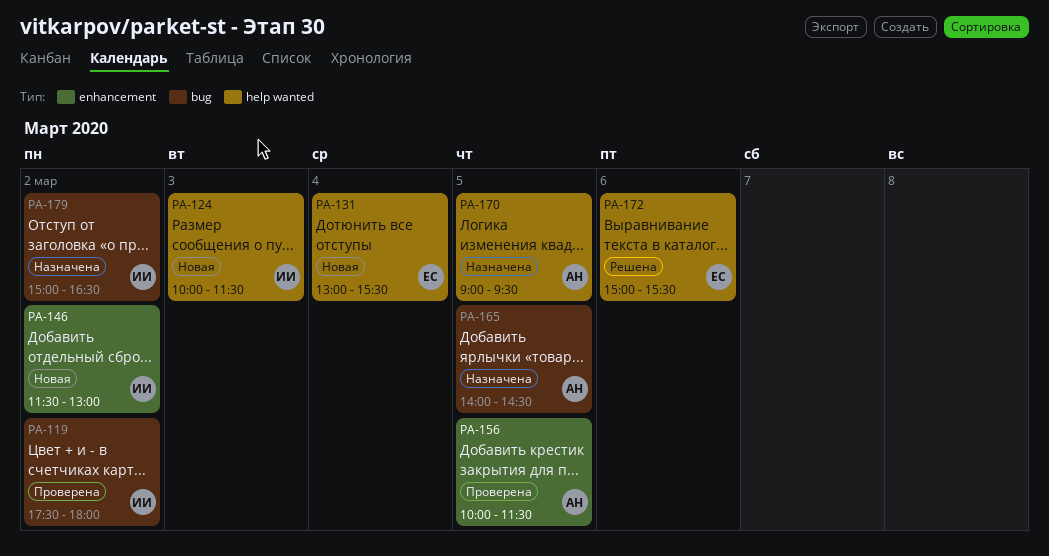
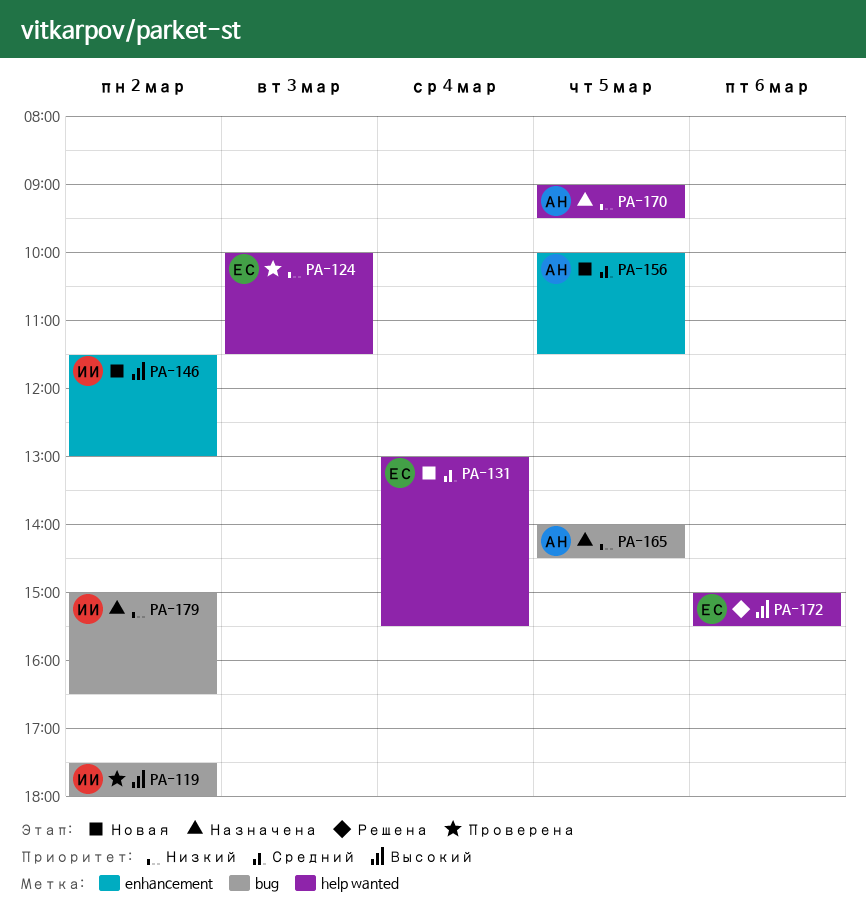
PA-124, status: Новая -> Проверена
PA-124, owner: ИИ -> ЕС
PA-156, status: Проверена -> Новая

